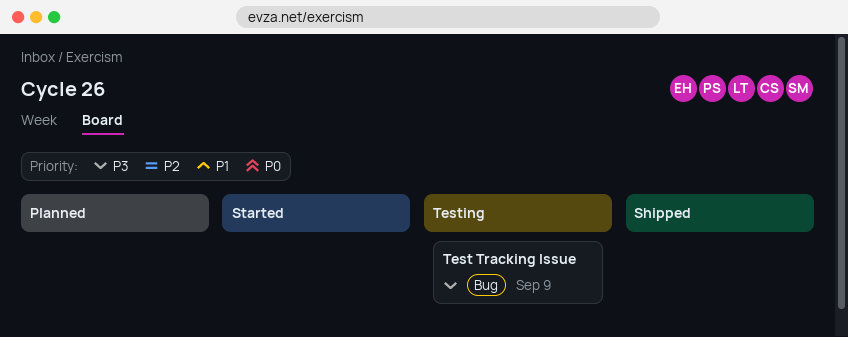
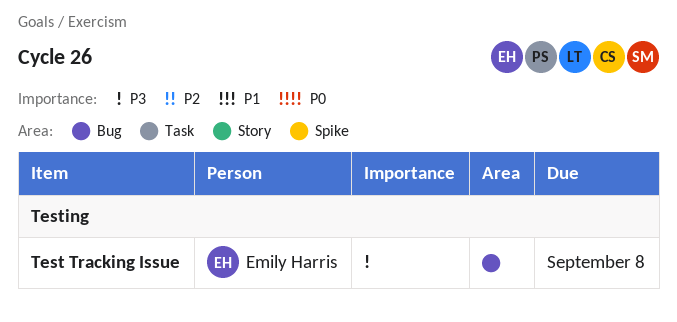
Test Tracking Issue, due: Sep 9 -> Sep 8

